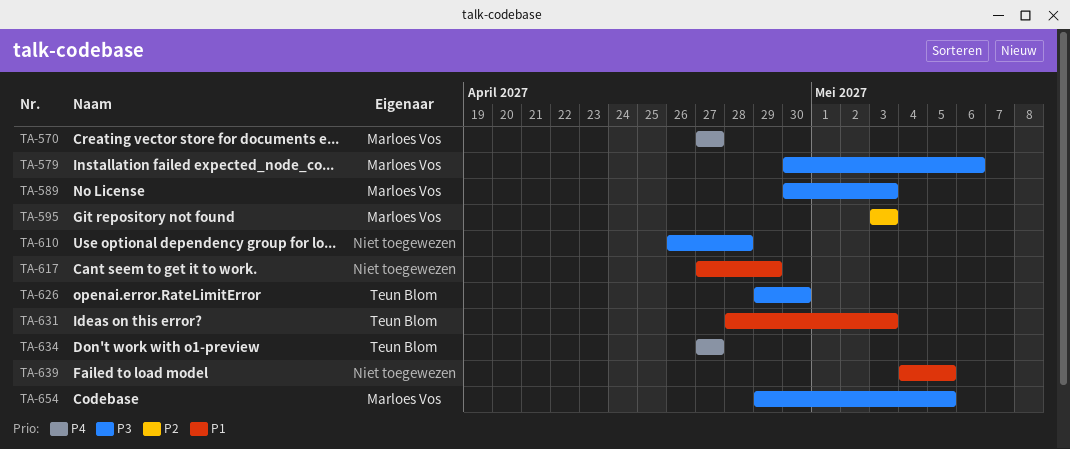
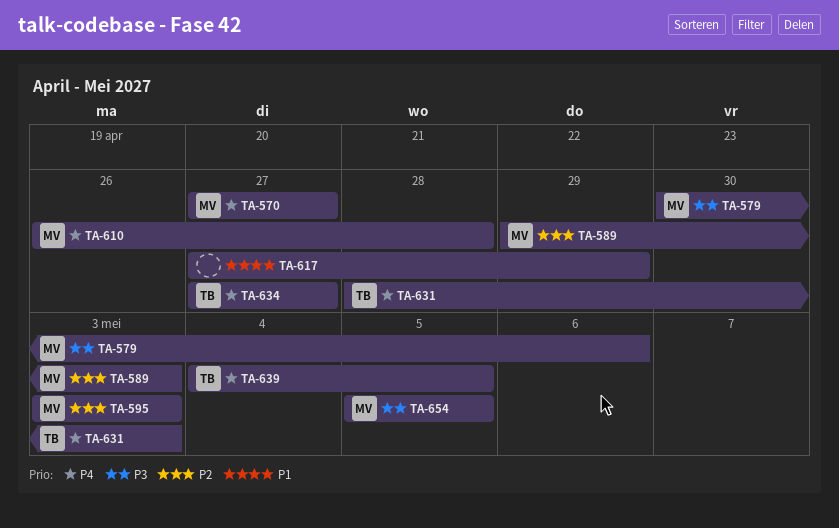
TA-589, priority: P3 -> P2
TA-589, start: Apr 30 -> Apr 29
TA-610, owner: none -> Marloes Vos
TA-610, priority: P3 -> P4
TA-626: present -> none
TA-631, priority: P1 -> P4
TA-639, owner: none -> Teun Blom
TA-639, priority: P1 -> P4
TA-654, start: Apr 29 -> May 5

